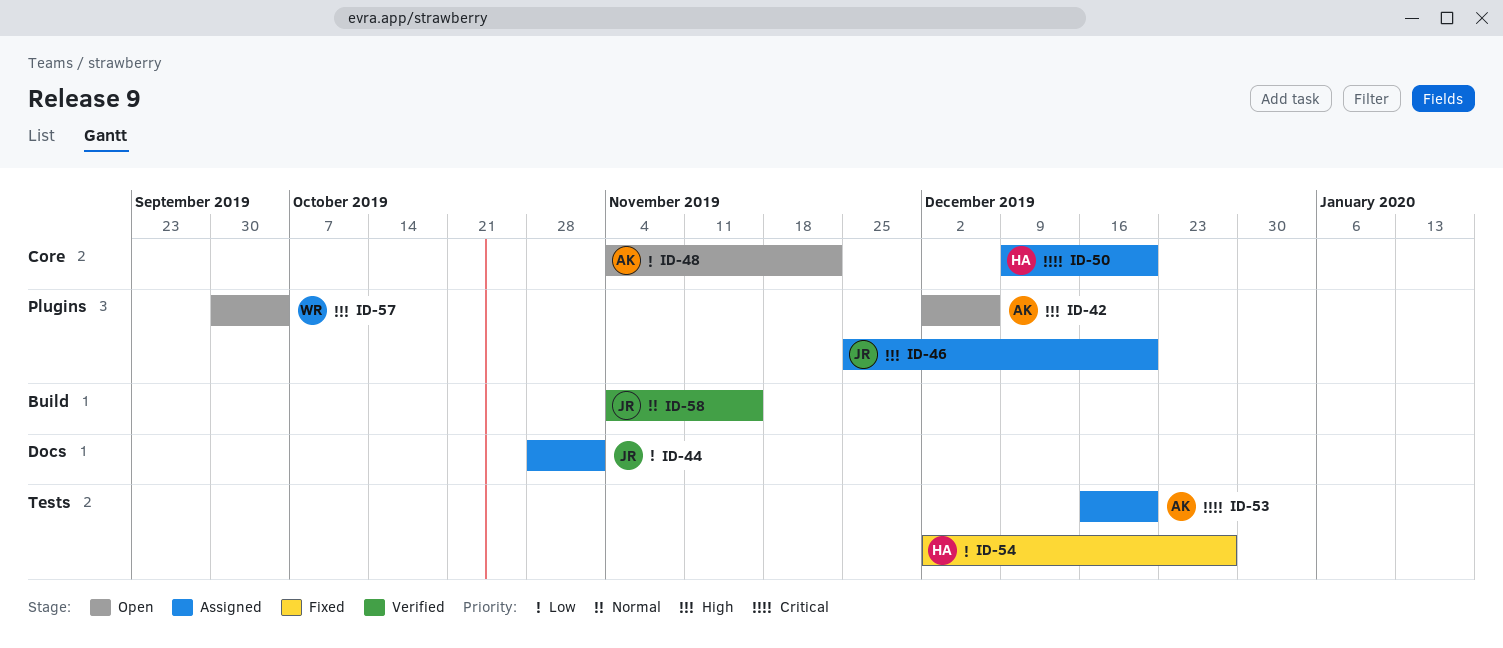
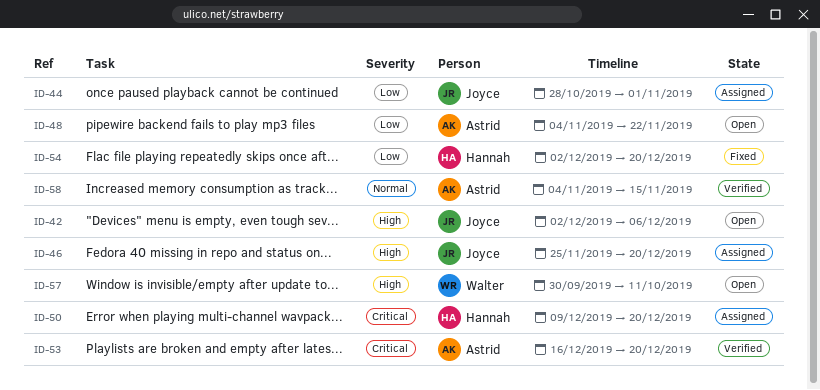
ID-42, owner: Astrid -> Joyce
ID-53, status: Assigned -> Verified
ID-54, due: Dec 27 -> Dec 20
ID-57, due: Oct 4 -> Oct 11
ID-58, owner: Joyce -> Astrid

